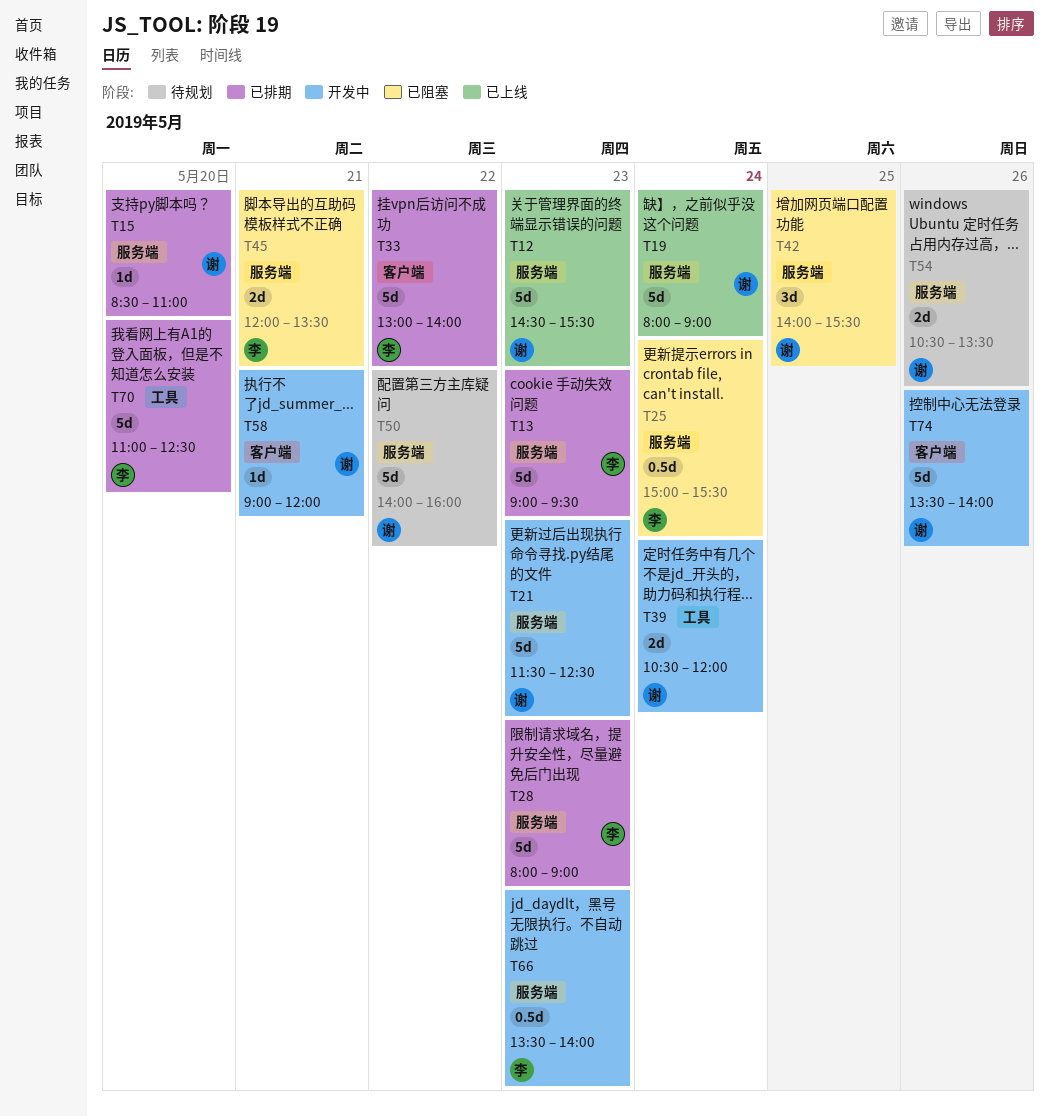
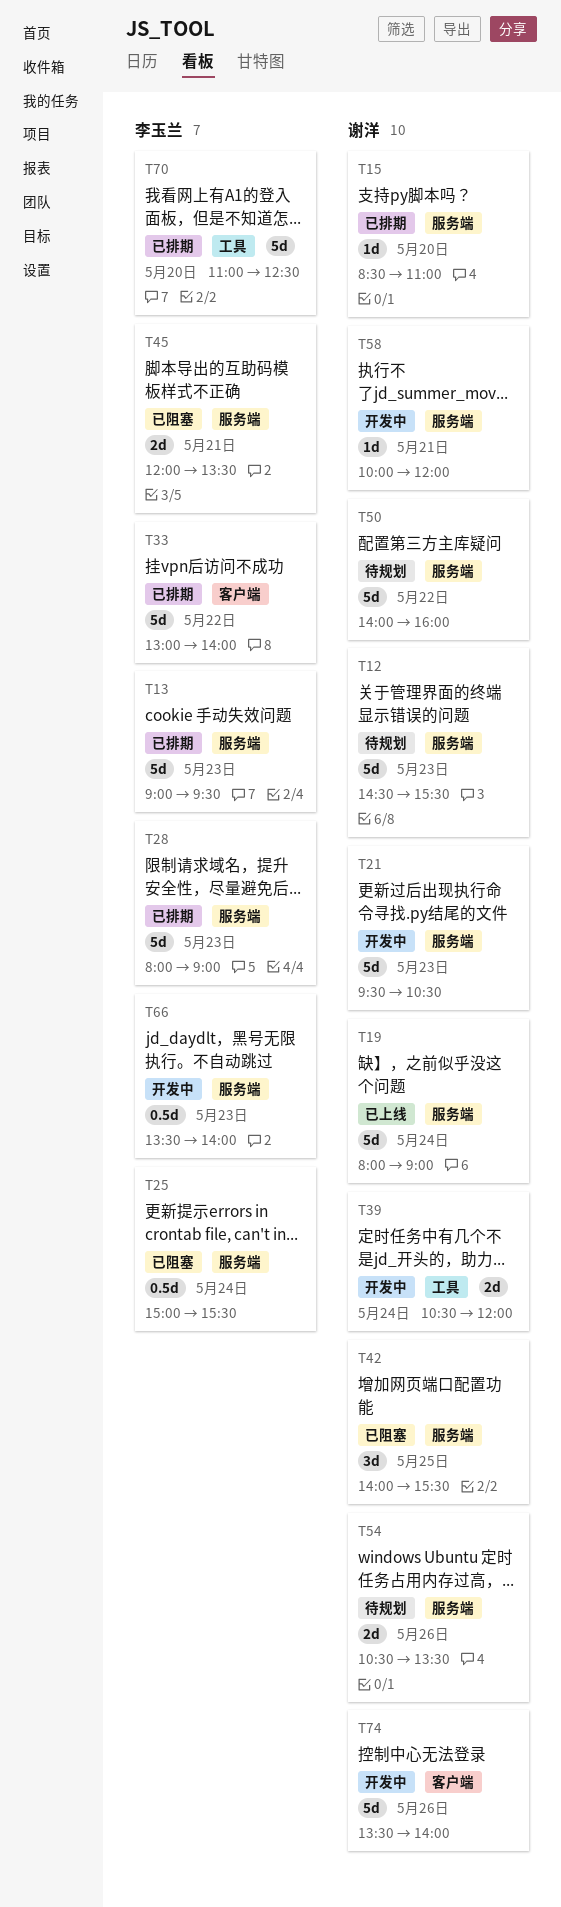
T12, status: 已上线 -> 待规划
T21, begins: 11:30 -> 09:30
T21, ends: 12:30 -> 10:30
T58, label: 客户端 -> 服务端
T58, begins: 09:00 -> 10:00

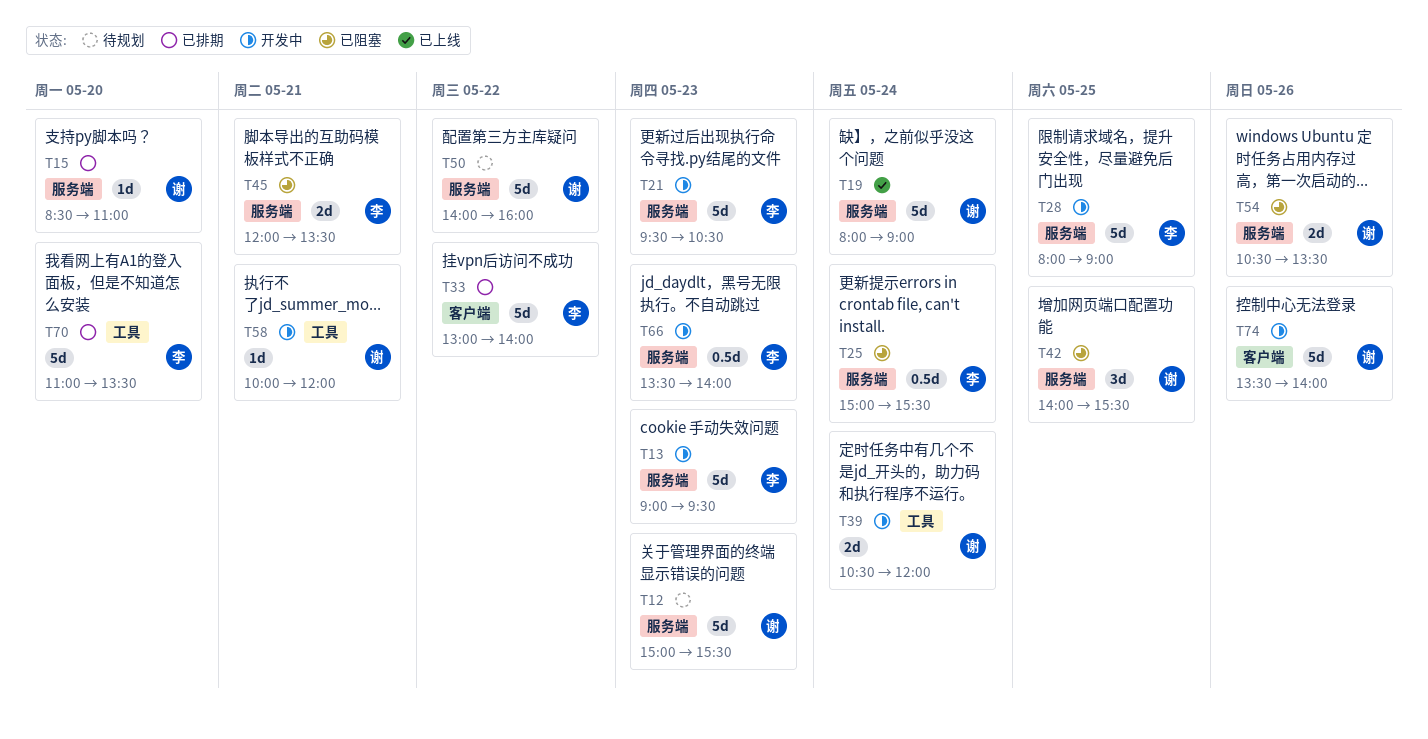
T12, begins: 14:30 -> 15:00
T13, status: 已排期 -> 开发中
T21, owner: 谢洋 -> 李玉兰
T28, status: 已排期 -> 开发中
T28, day: May 23 -> May 25
T54, status: 待规划 -> 已阻塞
T58, label: 服务端 -> 工具
T70, ends: 12:30 -> 13:30

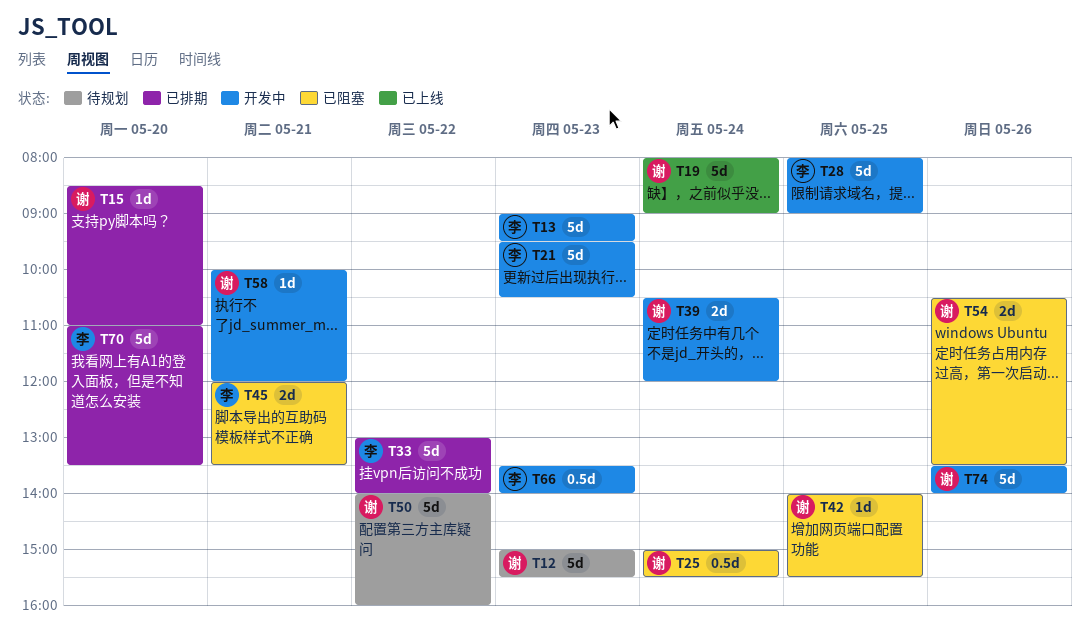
T25, owner: 李 -> 谢
T42, estimate: 3d -> 1d

